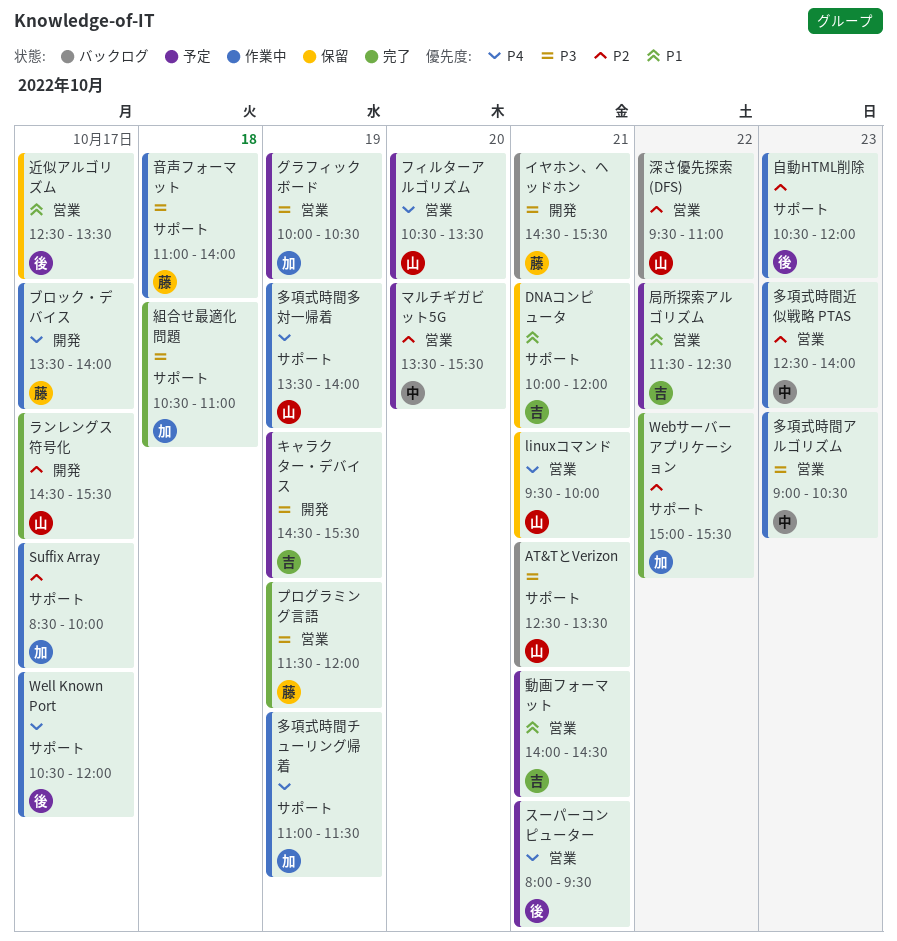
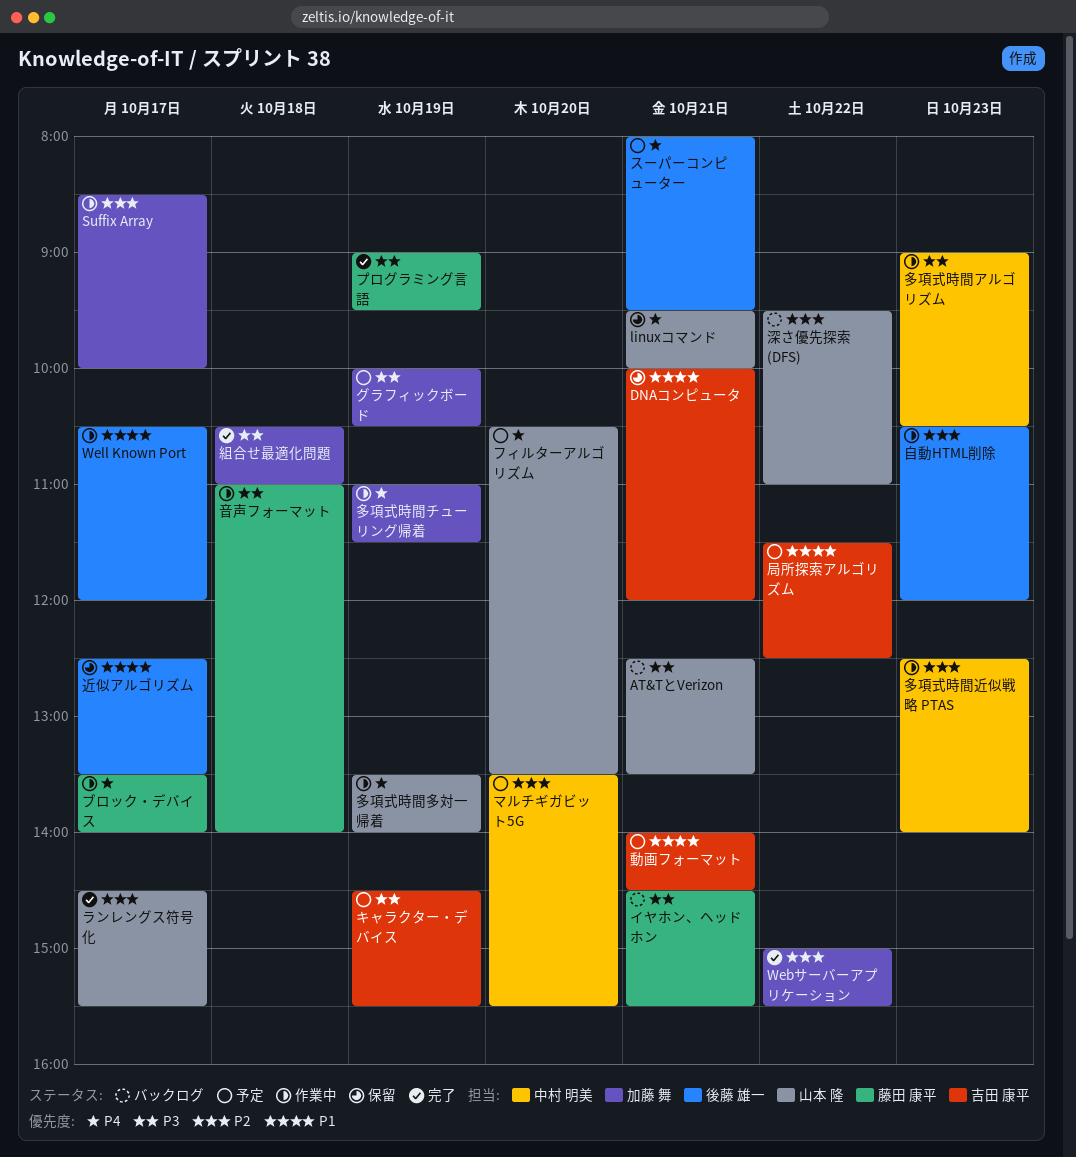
Well Known Port, priority: P4 -> P1
プログラミング言語, begins: 11:30 -> 09:00
プログラミング言語, ends: 12:00 -> 09:30

